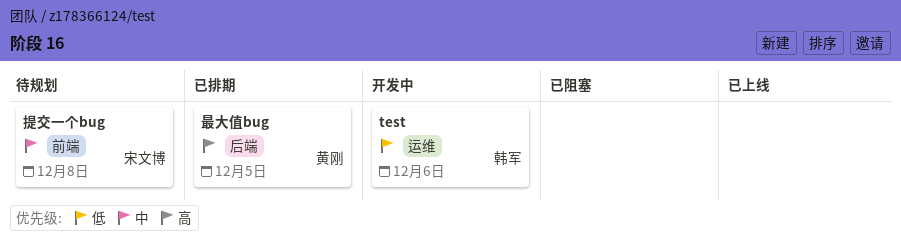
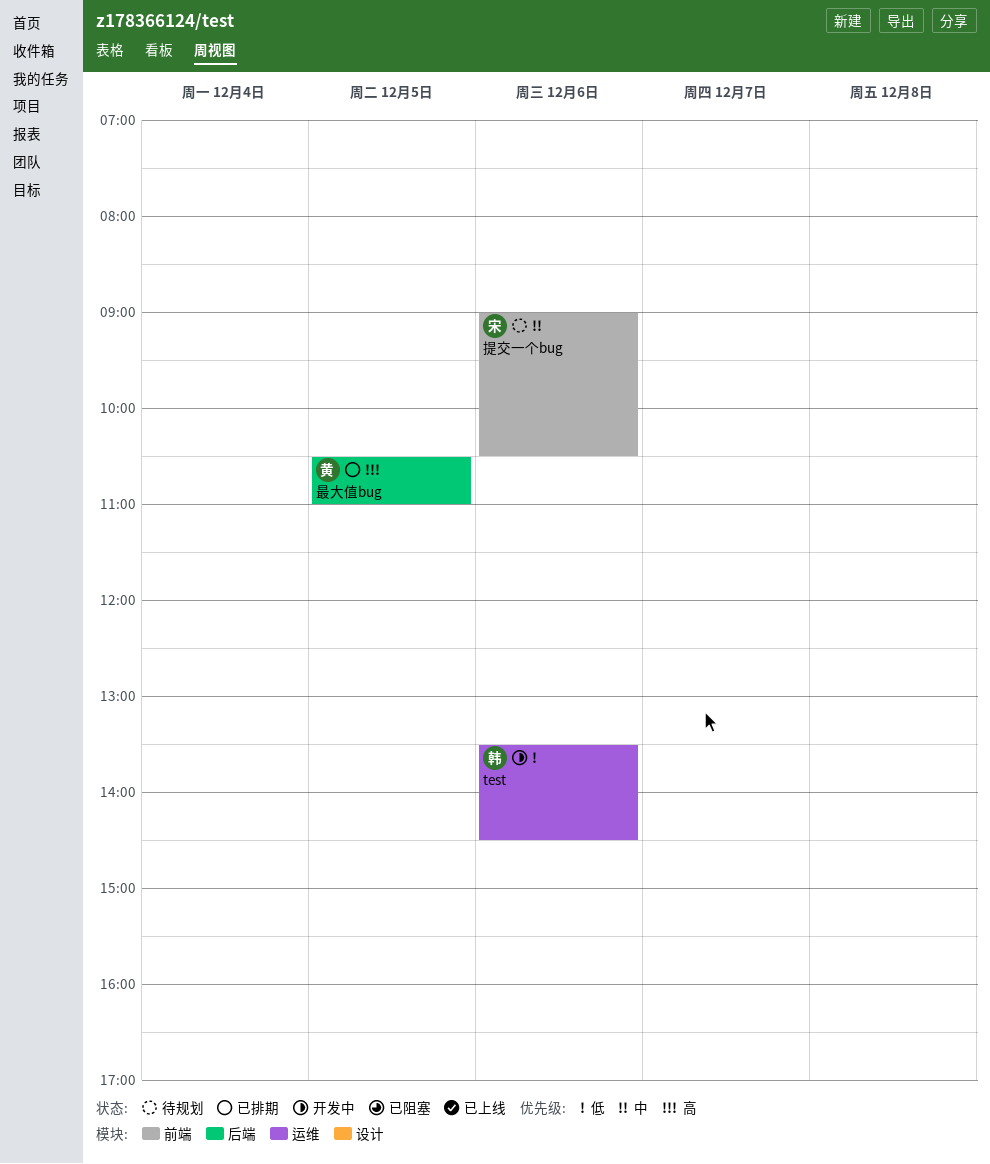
提交一个bug, day: Dec 8 -> Dec 6

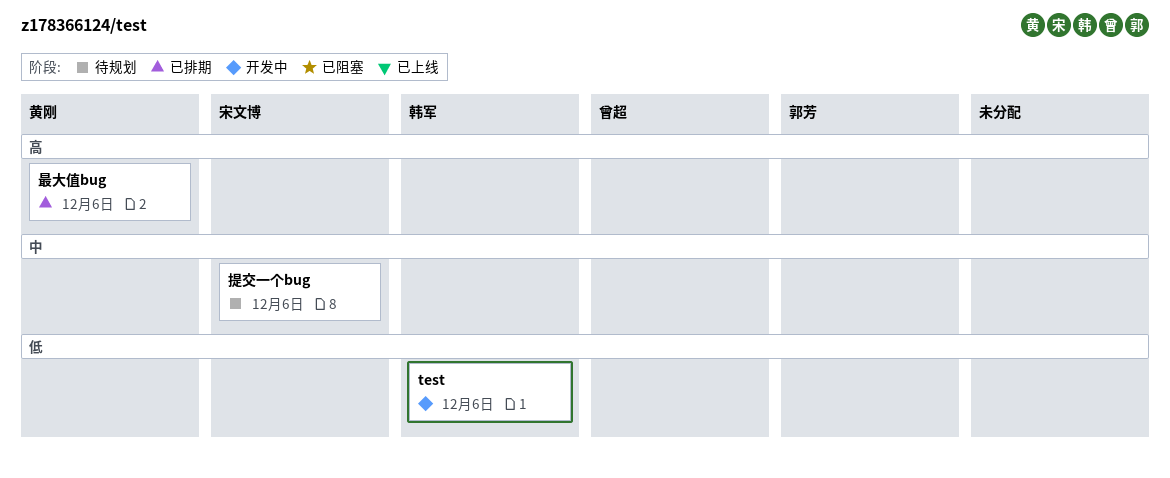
最大值bug, day: Dec 5 -> Dec 6

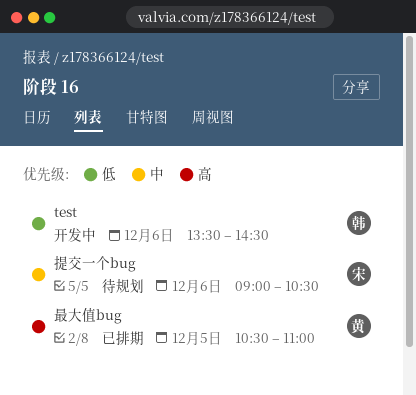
最大值bug, day: Dec 6 -> Dec 5

